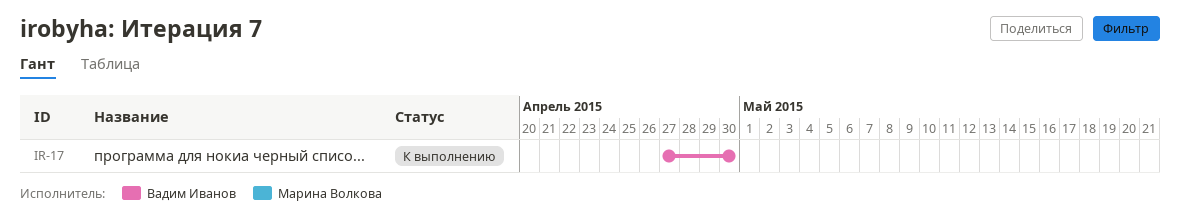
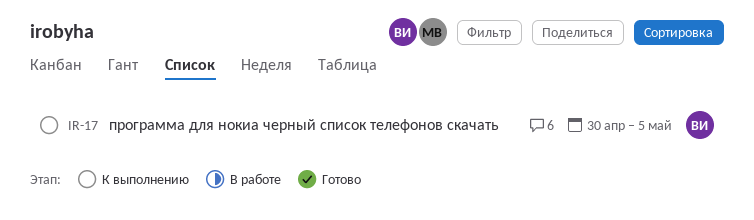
IR-17, start: Apr 27 -> Apr 30
IR-17, due: Apr 30 -> May 5

